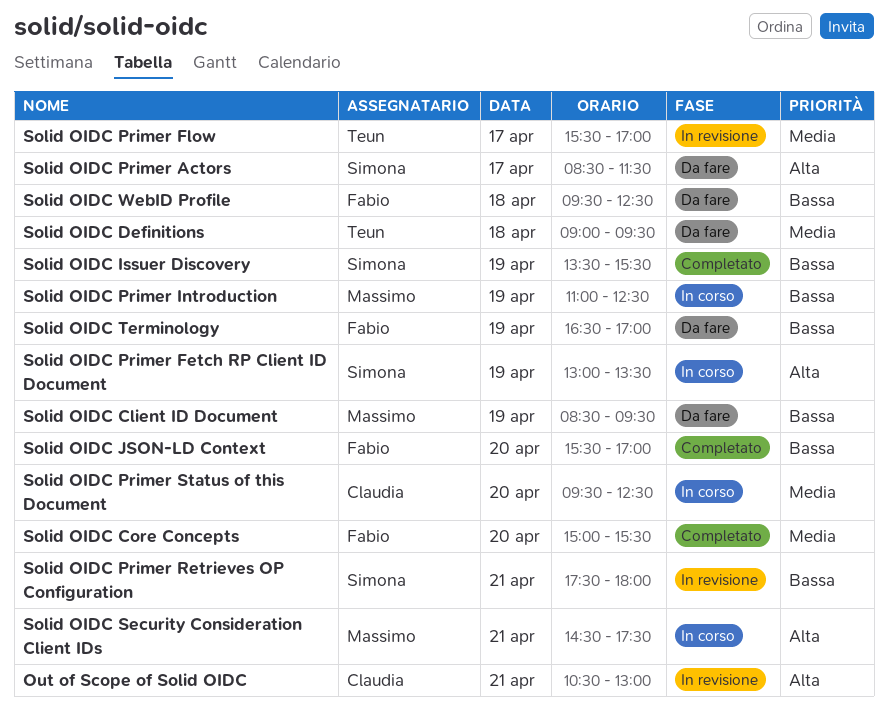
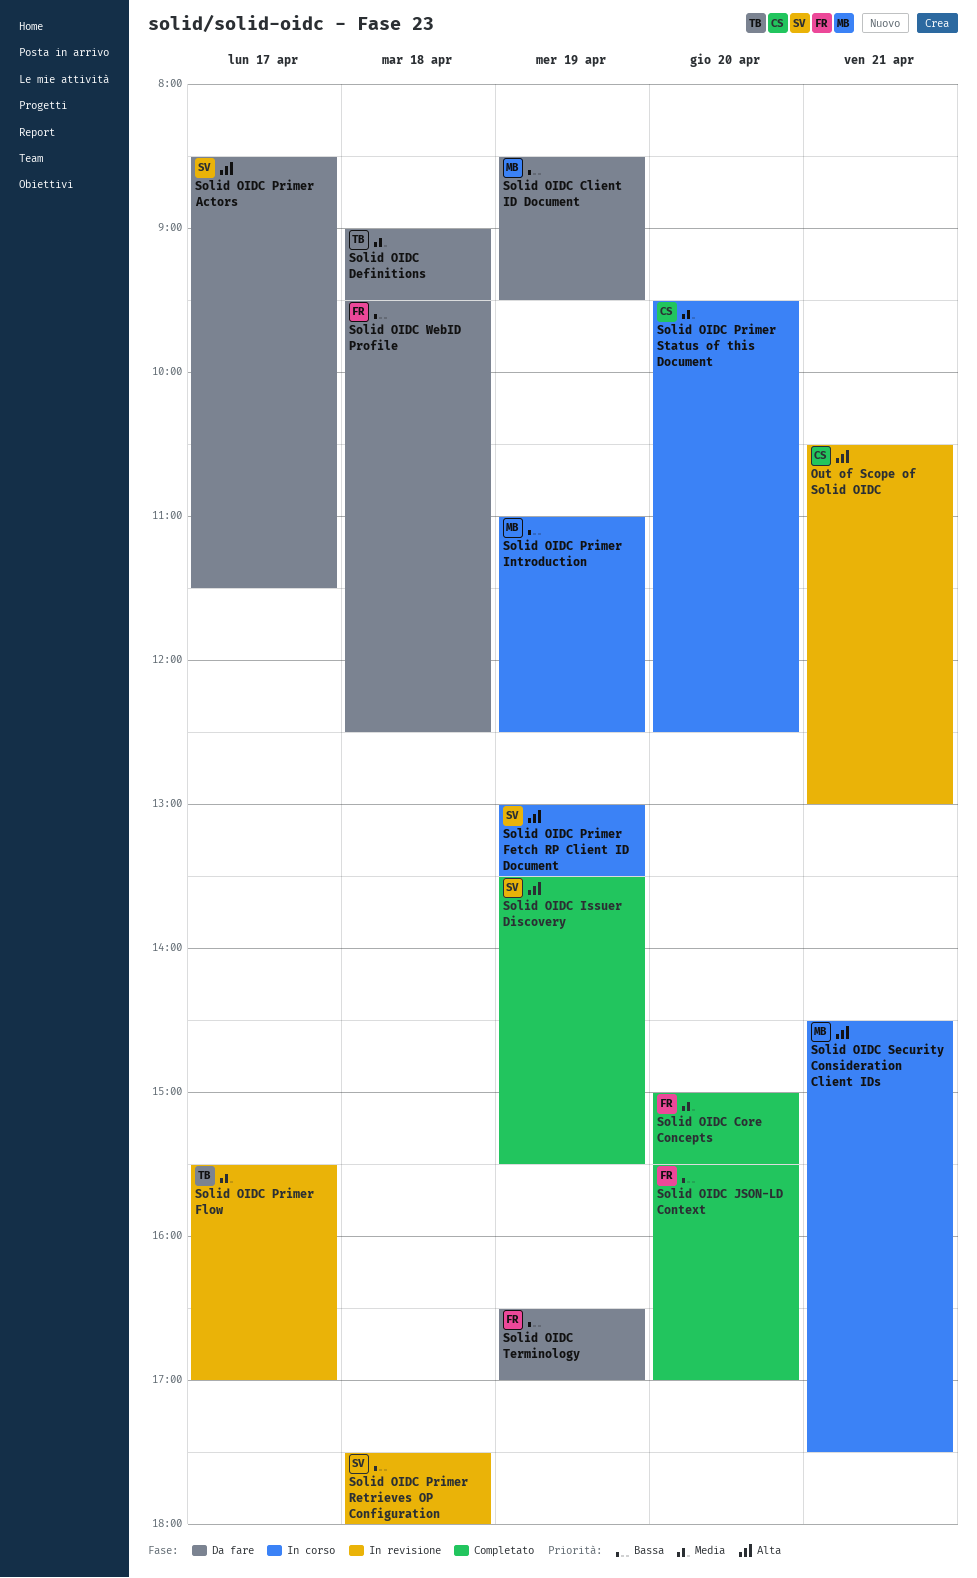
Solid OIDC Issuer Discovery, priority: Bassa -> Alta
Solid OIDC Primer Retrieves OP Configuration, day: Apr 21 -> Apr 18

